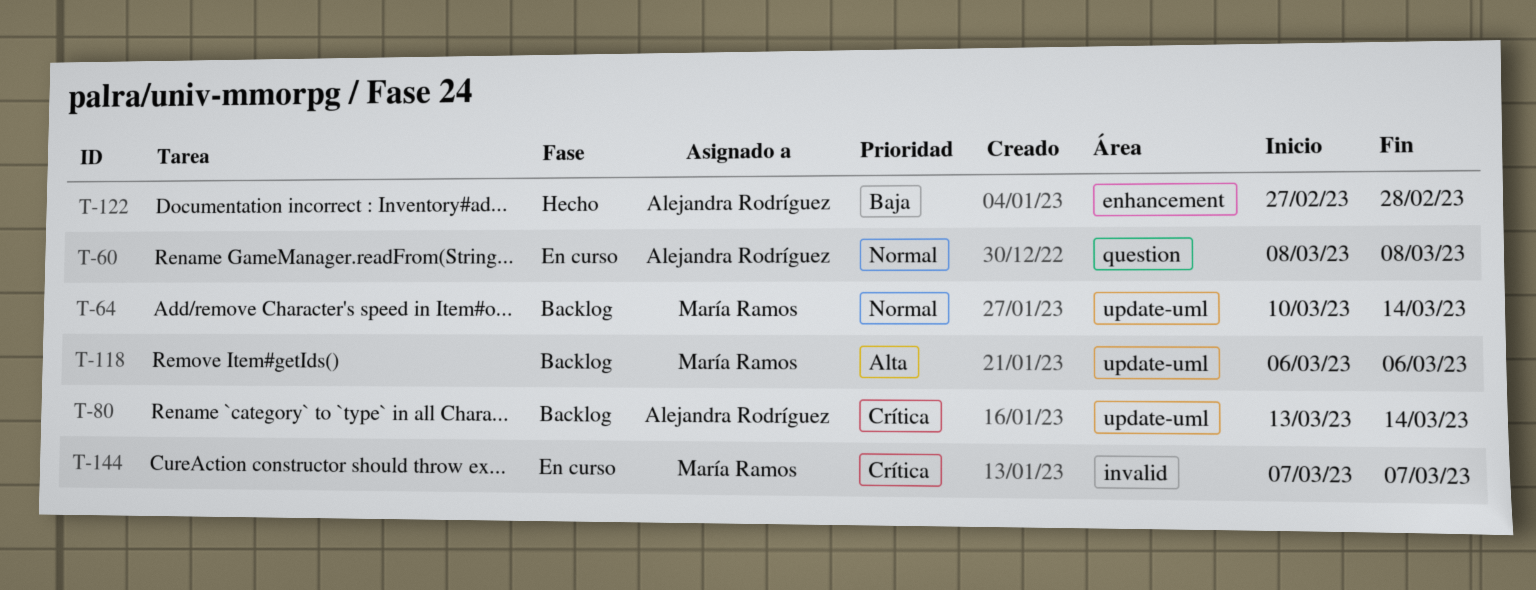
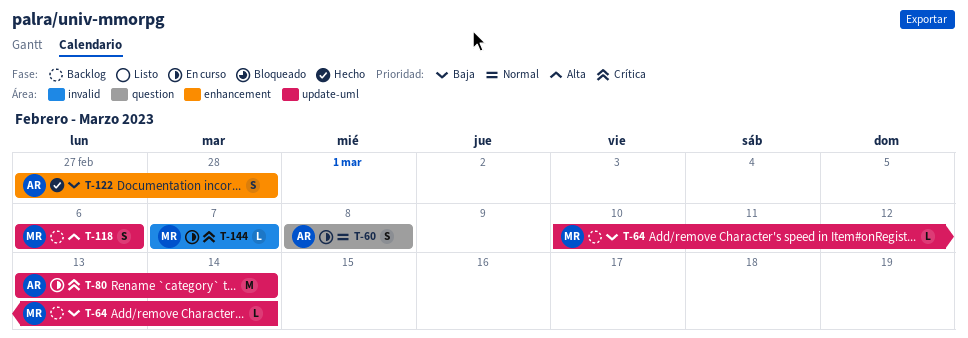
T-64, priority: Normal -> Baja
T-80, status: Backlog -> En curso

